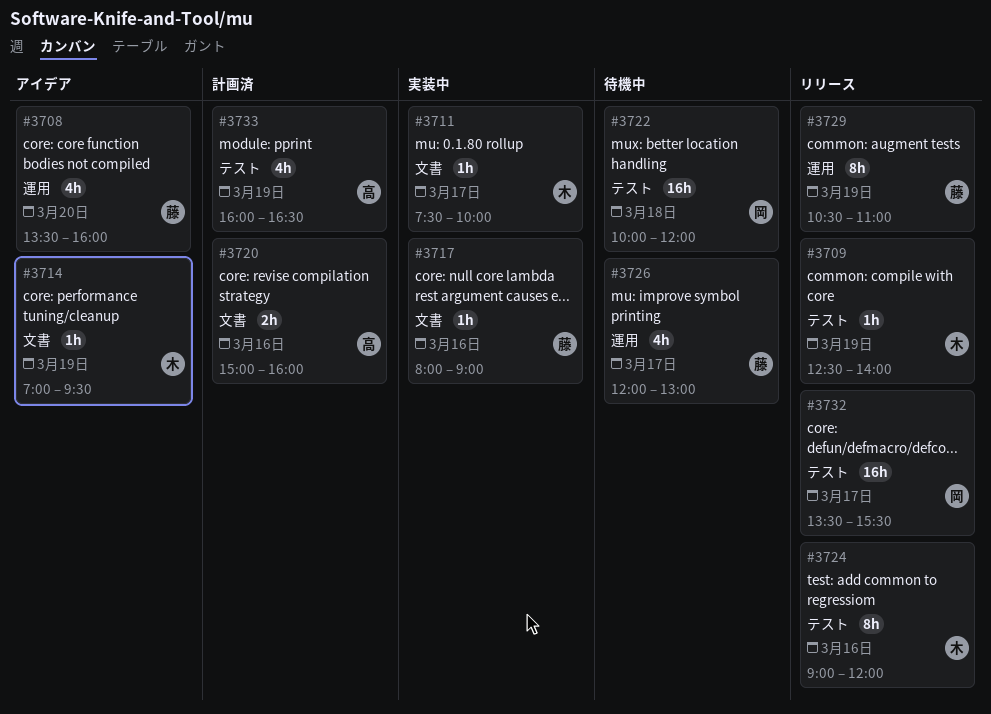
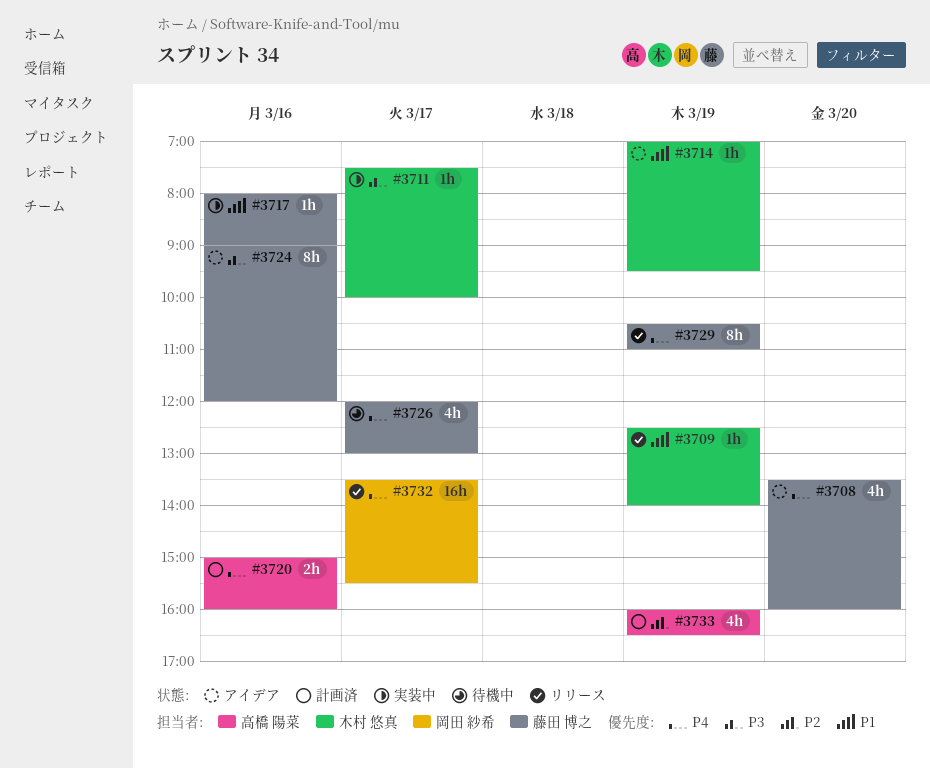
#3722: present -> none
#3724, status: リリース -> アイデア
#3724, owner: 木村 悠真 -> 藤田 博之

